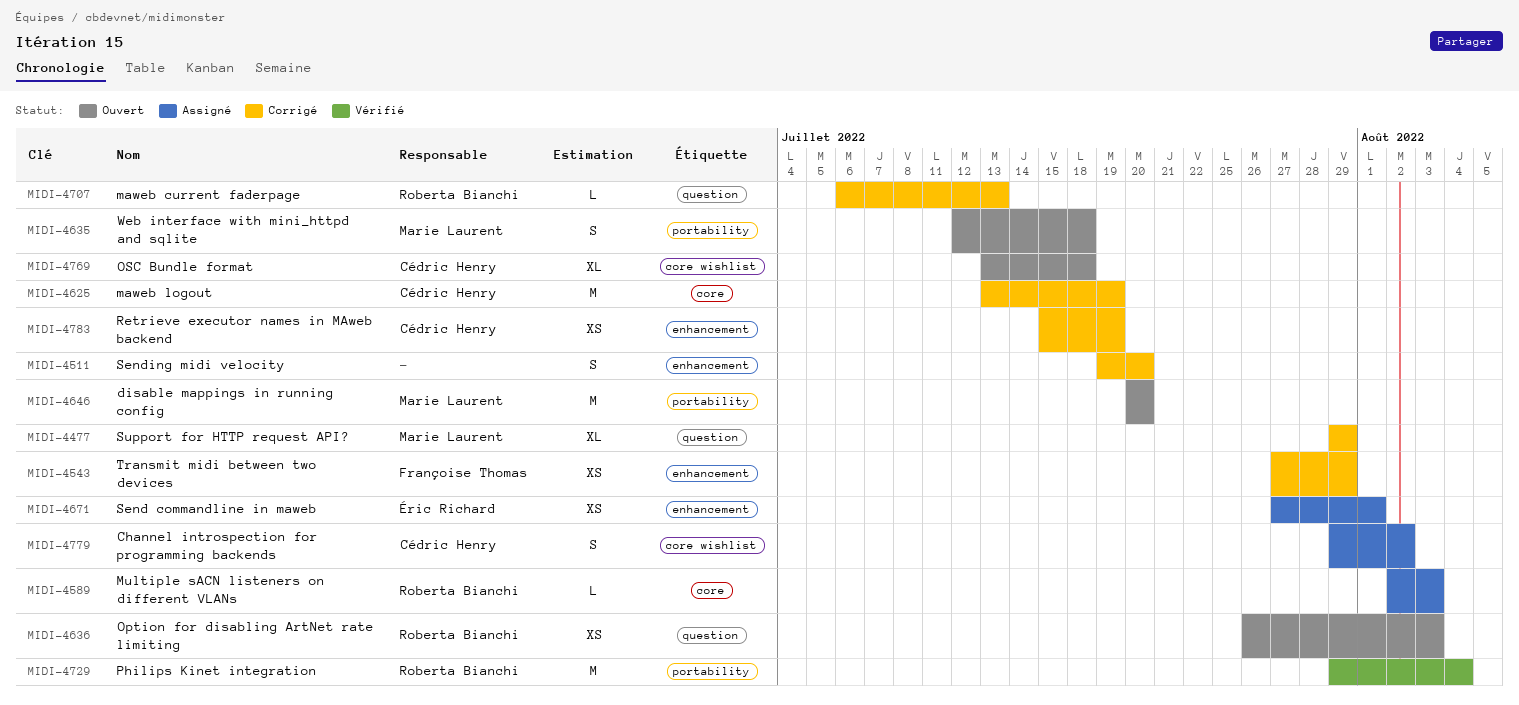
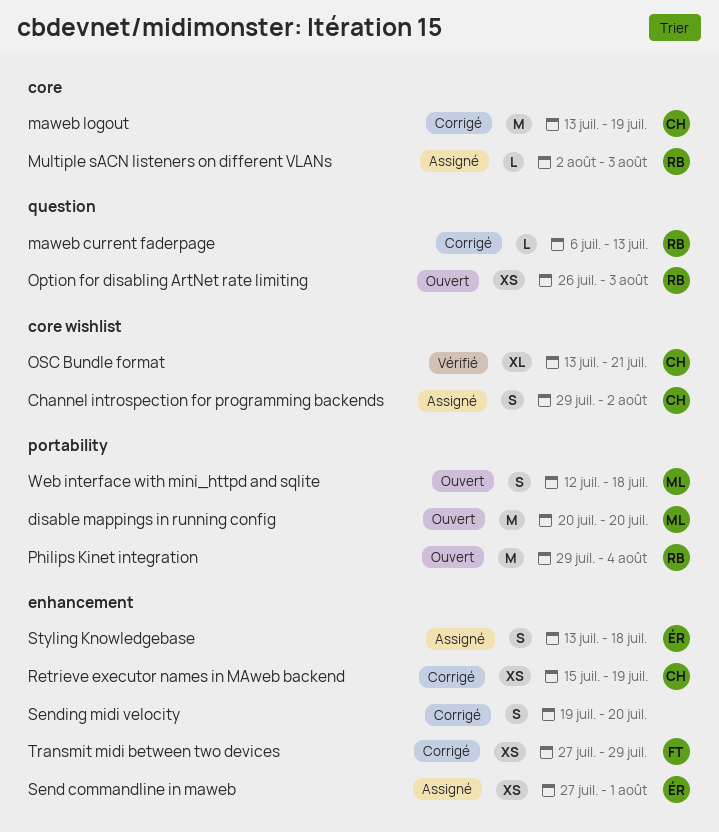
OSC Bundle format, status: Ouvert -> Vérifié
OSC Bundle format, due: Jul 18 -> Jul 21
Philips Kinet integration, status: Vérifié -> Ouvert
Styling Knowledgebase: none -> present
Support for HTTP request API?: present -> none

